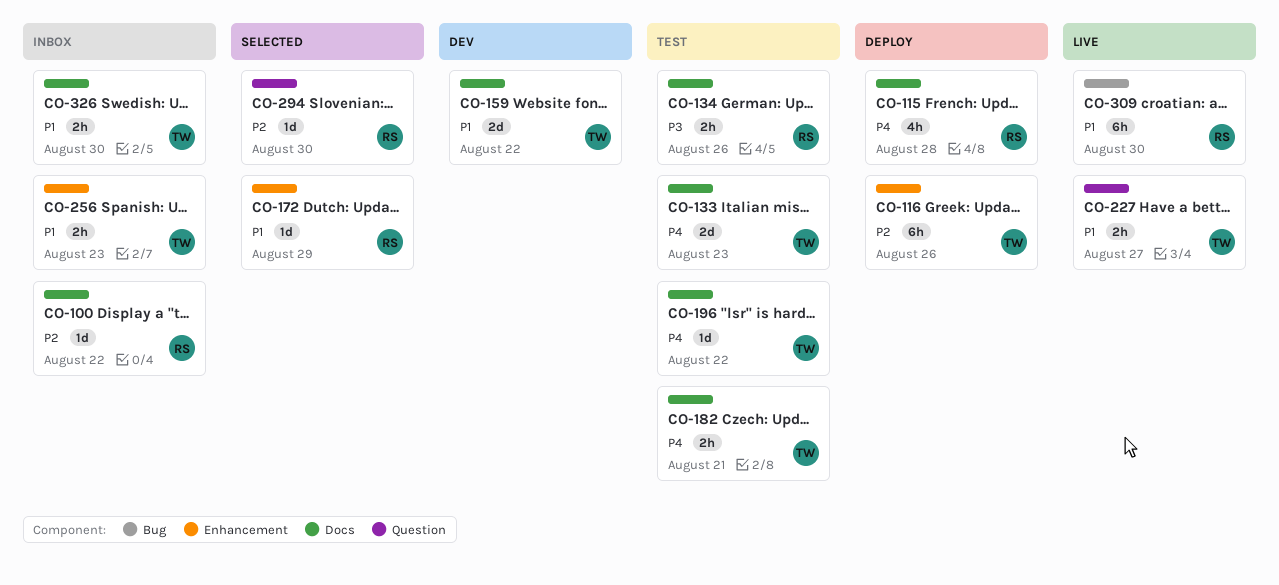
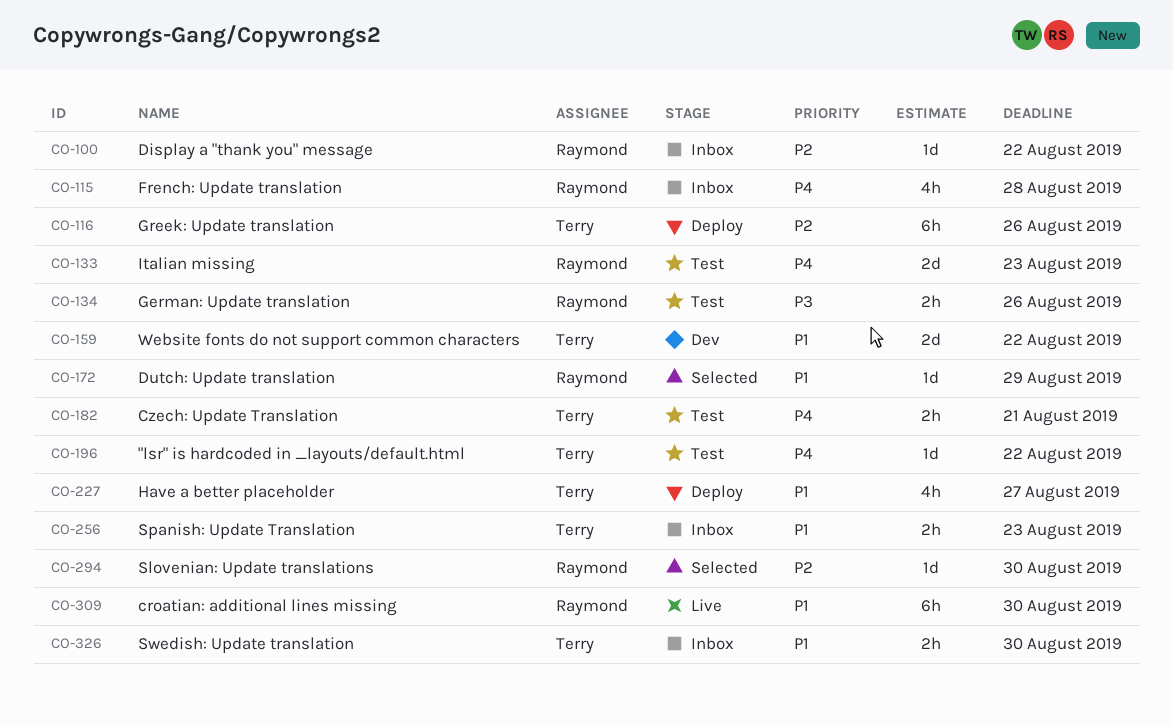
CO-115, status: Deploy -> Inbox
CO-133, owner: Terry -> Raymond
CO-227, status: Live -> Deploy
CO-227, estimate: 2h -> 4h

